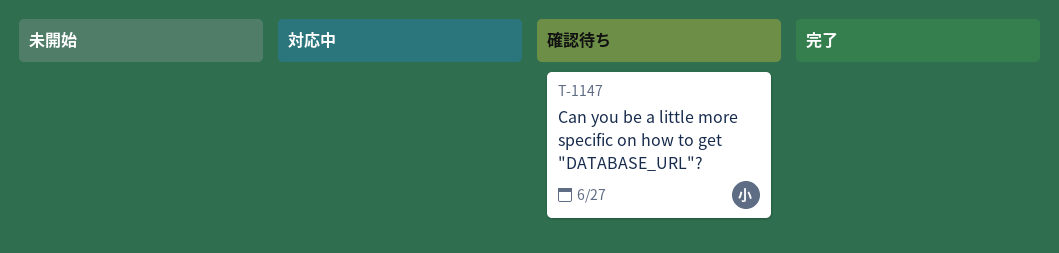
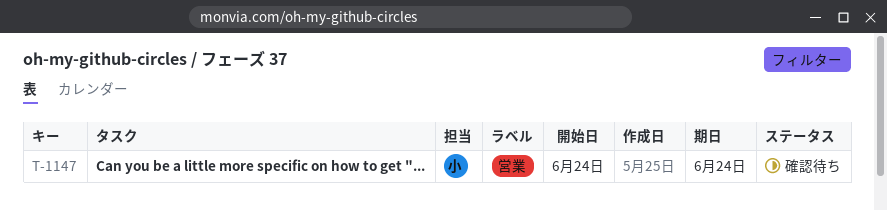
T-1147, due: Jun 27 -> Jun 24

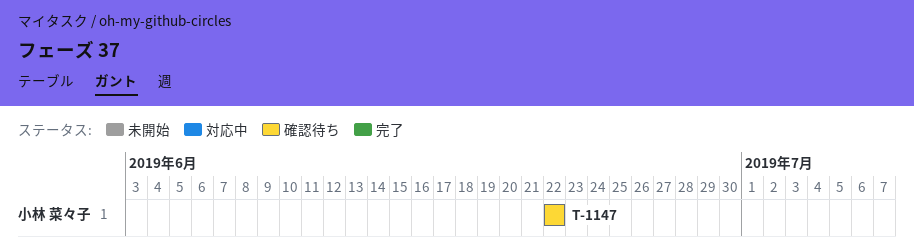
T-1147, start: Jun 24 -> Jun 22
T-1147, due: Jun 24 -> Jun 22

